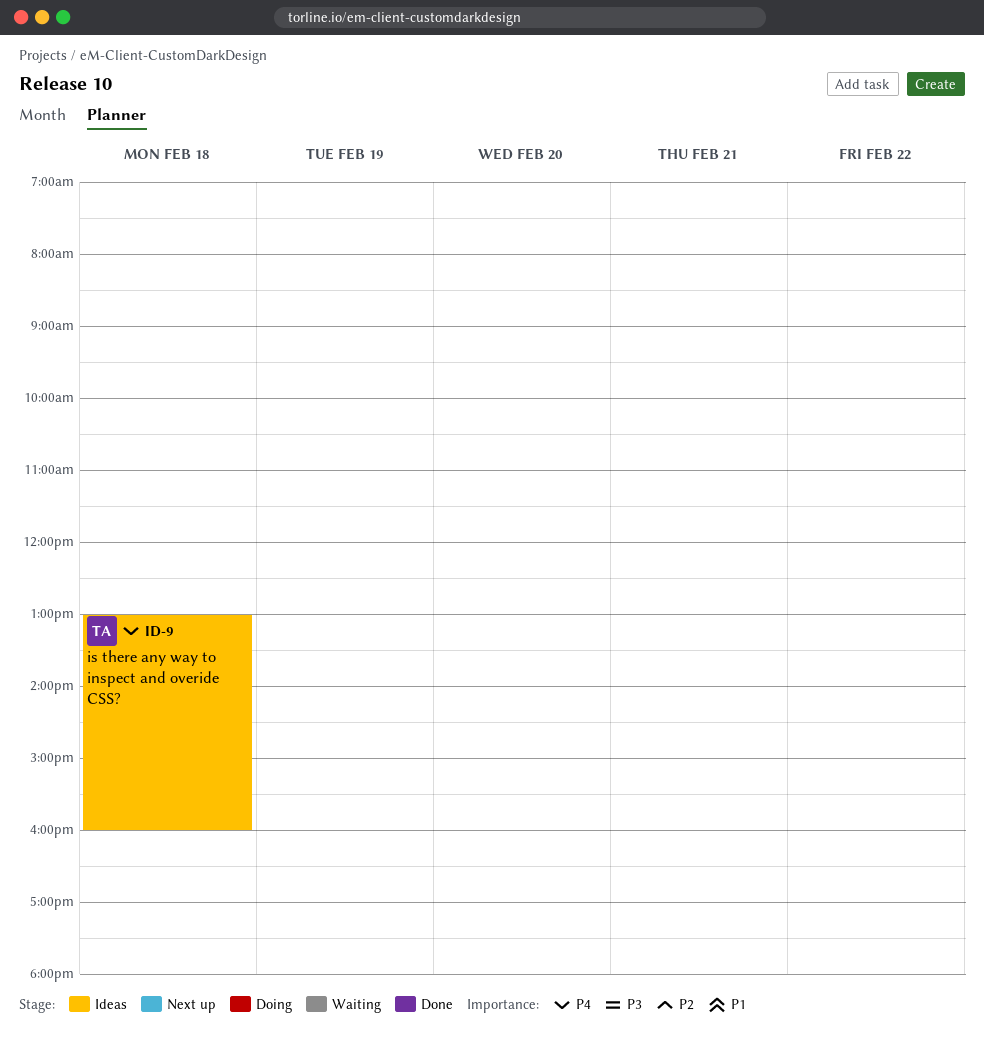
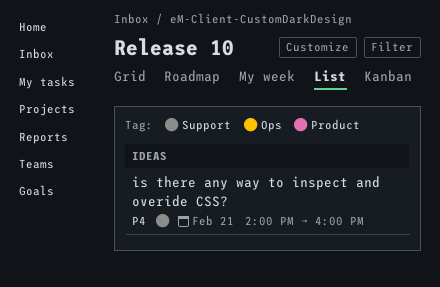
is there any way to inspect and overide CSS?, day: Feb 18 -> Feb 21
is there any way to inspect and overide CSS?, begins: 13:00 -> 14:00

